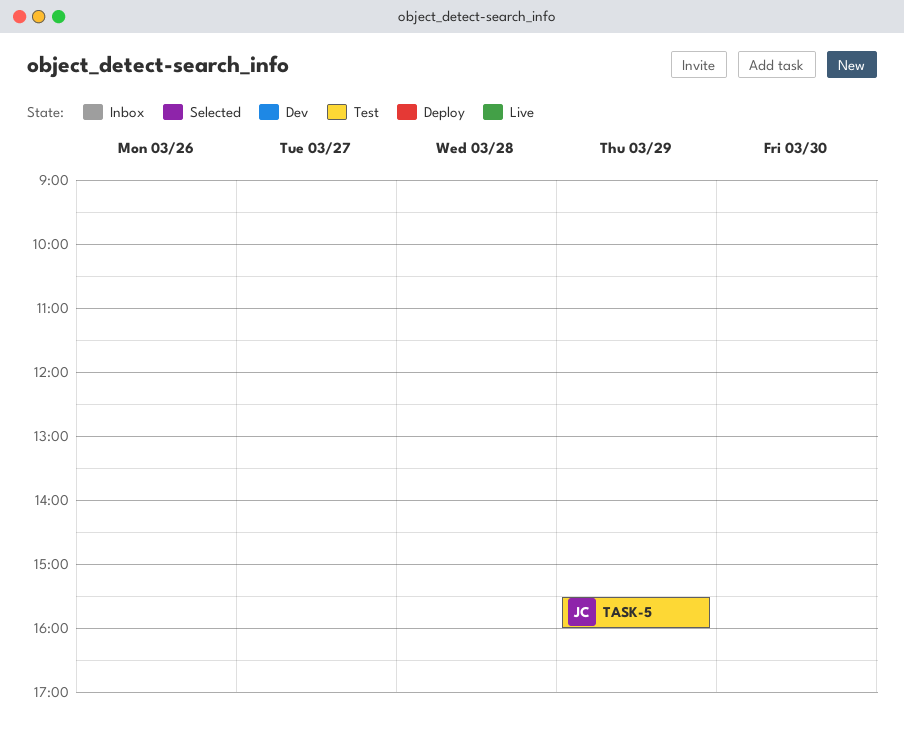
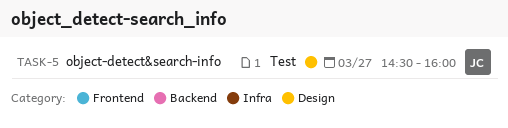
TASK-5, day: Mar 29 -> Mar 27
TASK-5, begins: 15:30 -> 14:30

